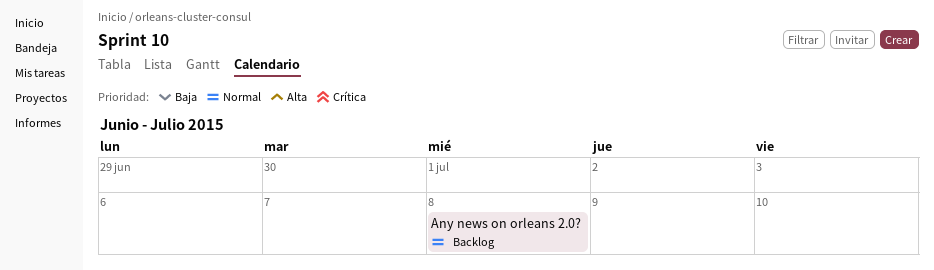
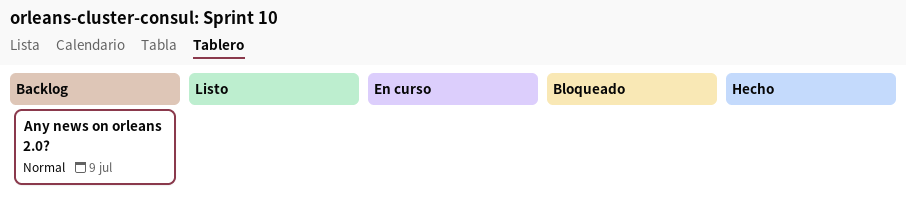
Any news on orleans 2.0?, due: Jul 8 -> Jul 9

